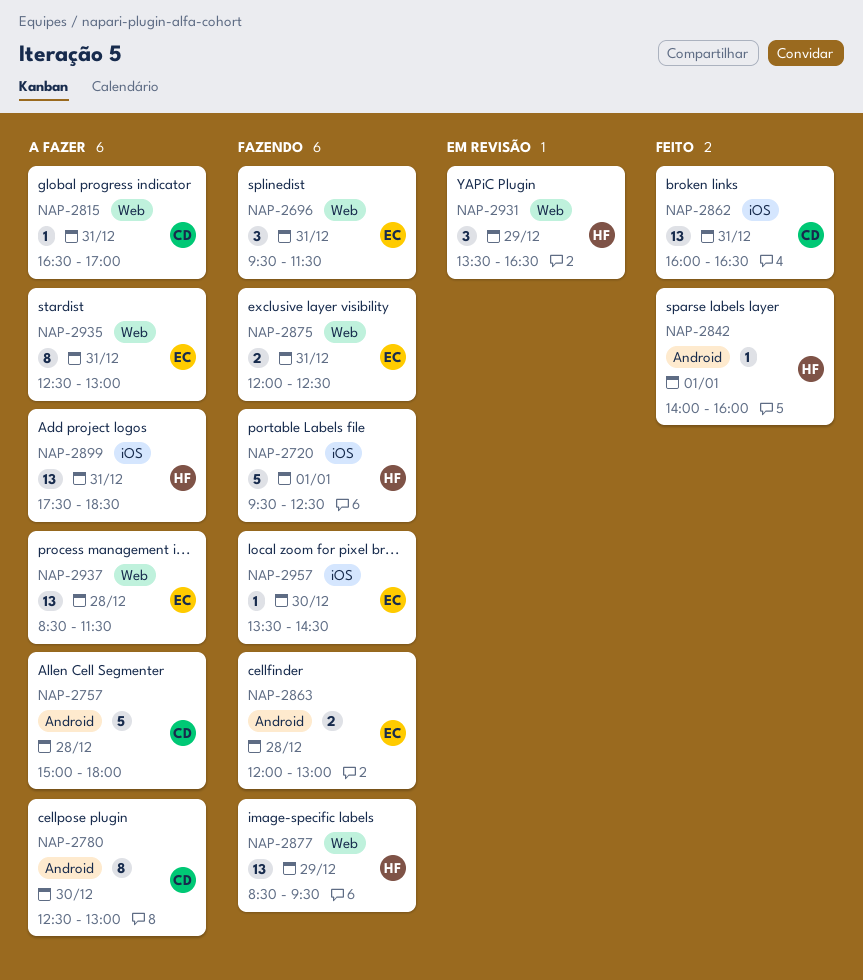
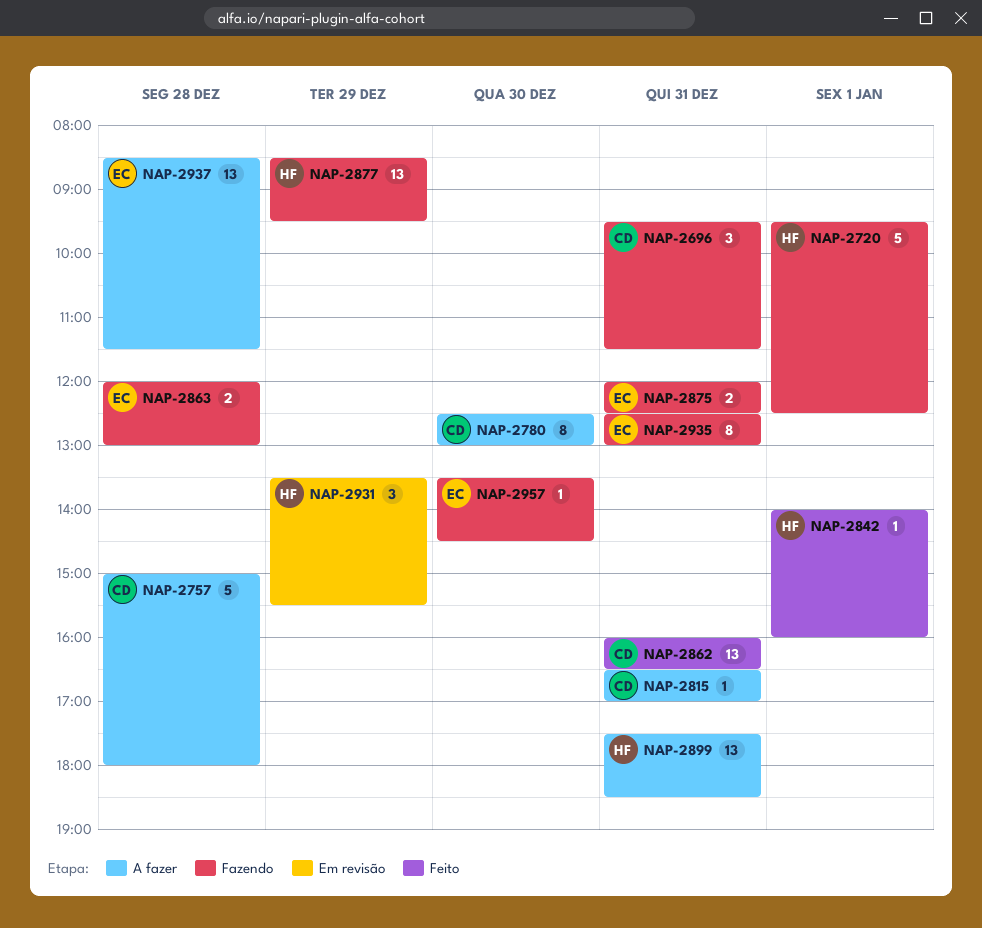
NAP-2696, owner: EC -> CD
NAP-2931, ends: 16:30 -> 15:30
NAP-2935, status: A fazer -> Fazendo

